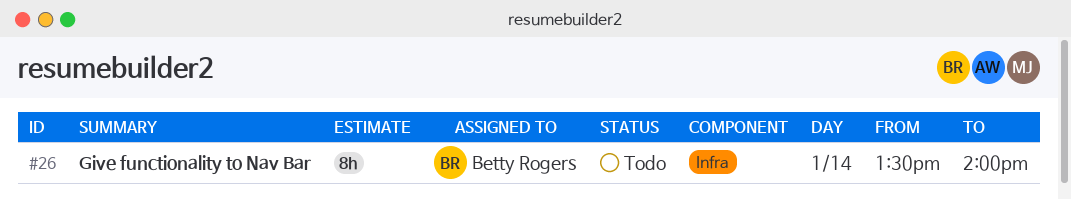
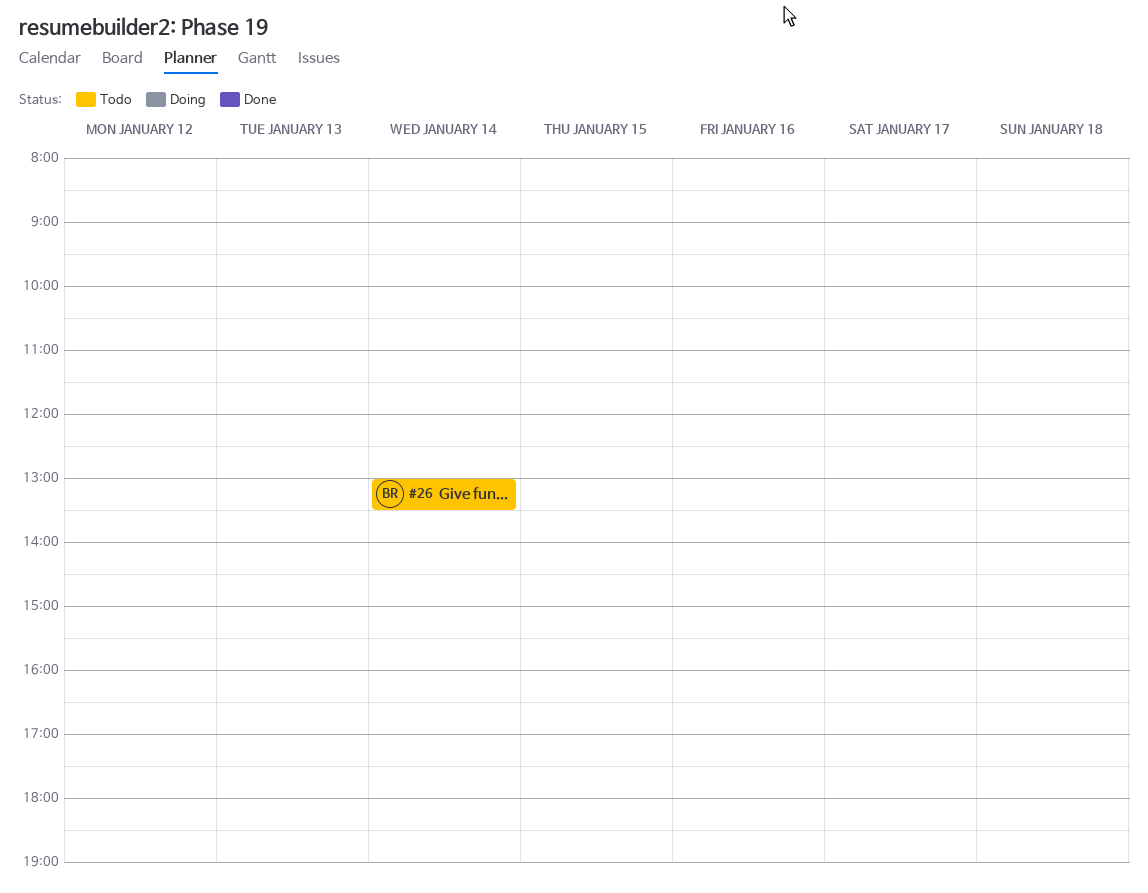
#26, begins: 13:30 -> 13:00
#26, ends: 14:00 -> 13:30

